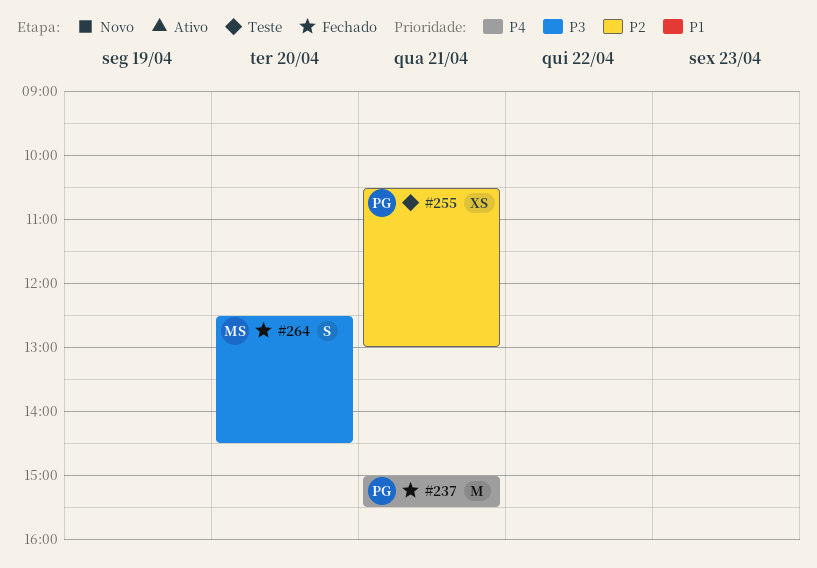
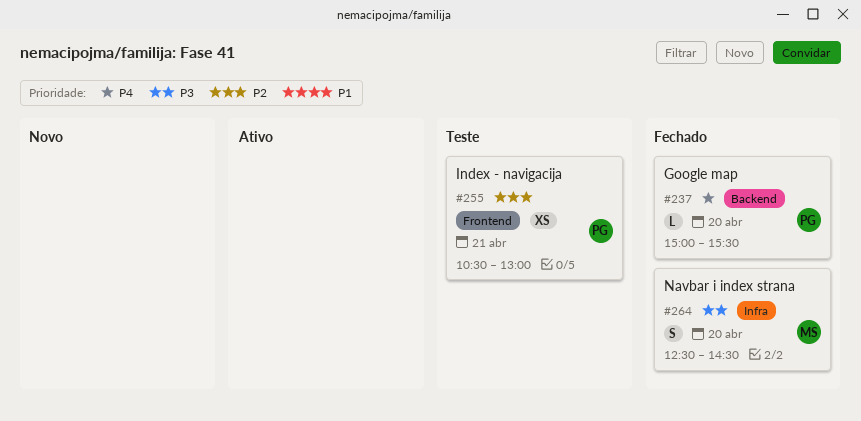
#237, estimate: M -> L
#237, day: Apr 21 -> Apr 20

